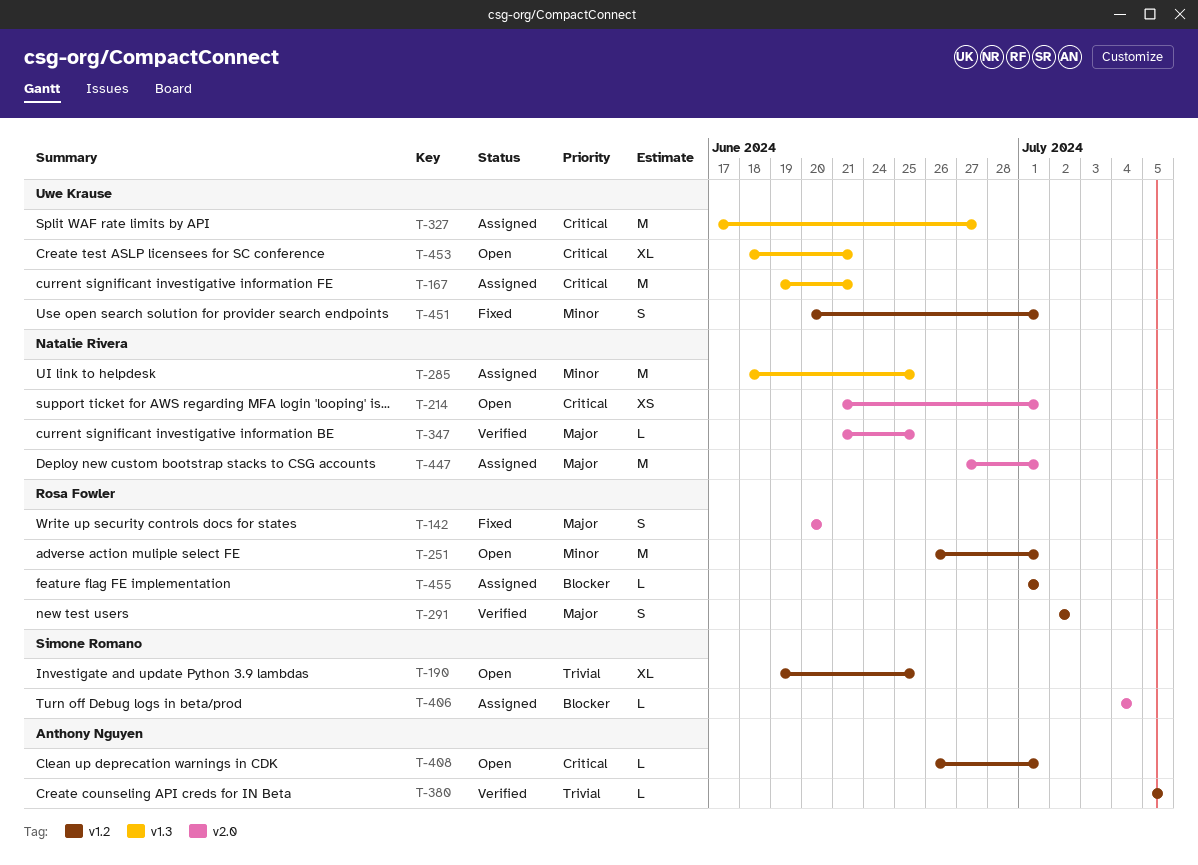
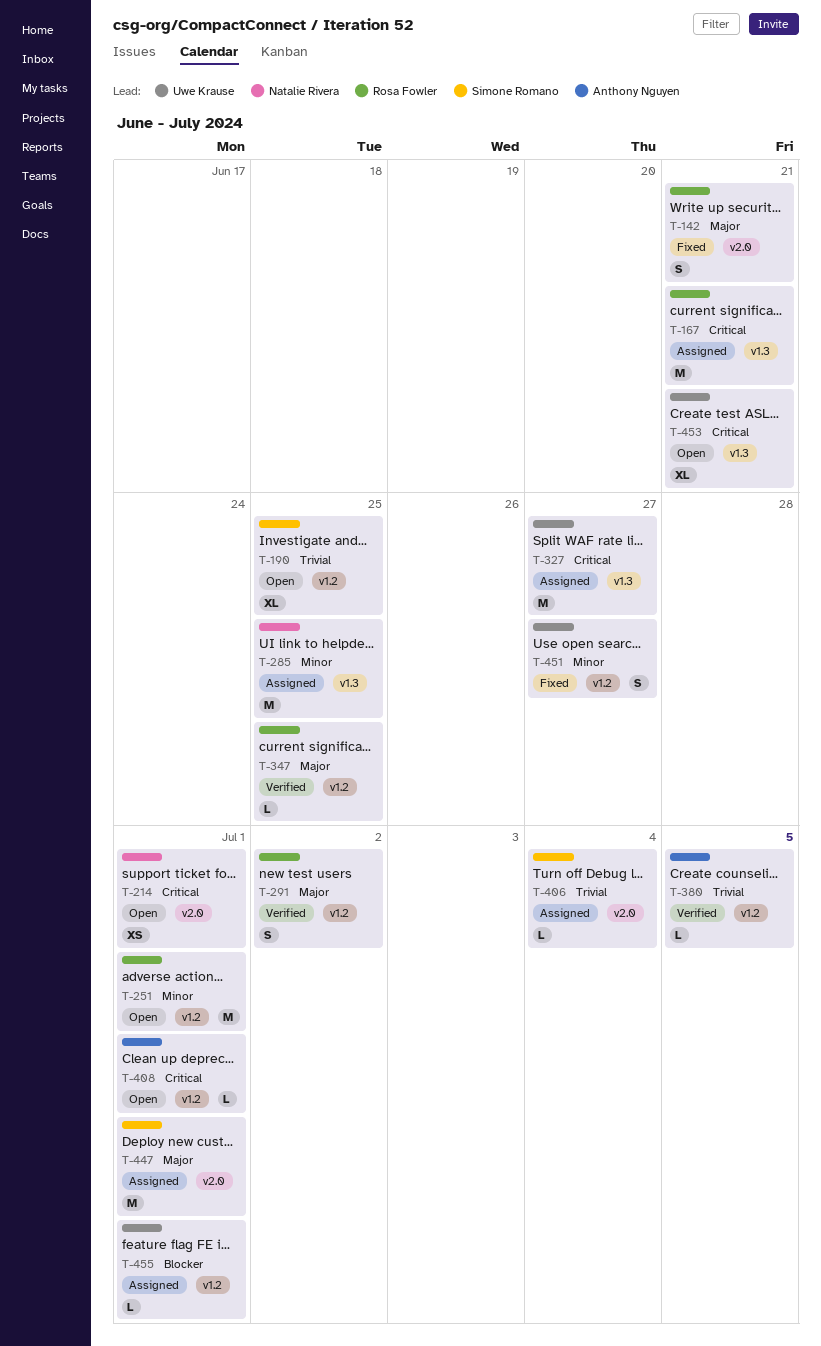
T-142, due: Jun 20 -> Jun 21
T-167, owner: Uwe Krause -> Rosa Fowler
T-347, owner: Natalie Rivera -> Rosa Fowler
T-347, label: v2.0 -> v1.2
T-406, priority: Blocker -> Trivial
T-447, owner: Natalie Rivera -> Simone Romano
T-451, due: Jul 1 -> Jun 27
T-455, owner: Rosa Fowler -> Uwe Krause

